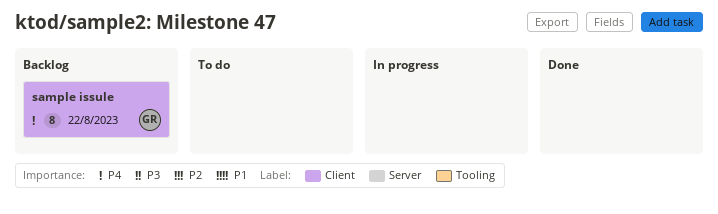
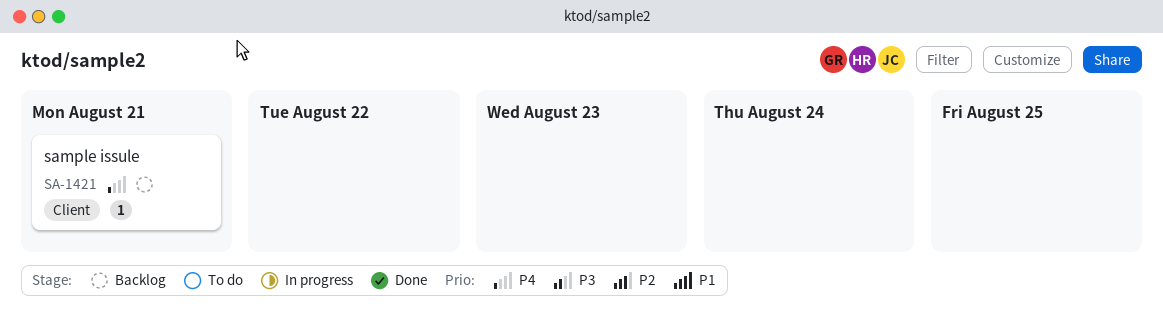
sample issule, estimate: 8 -> 1
sample issule, due: Aug 22 -> Aug 21

